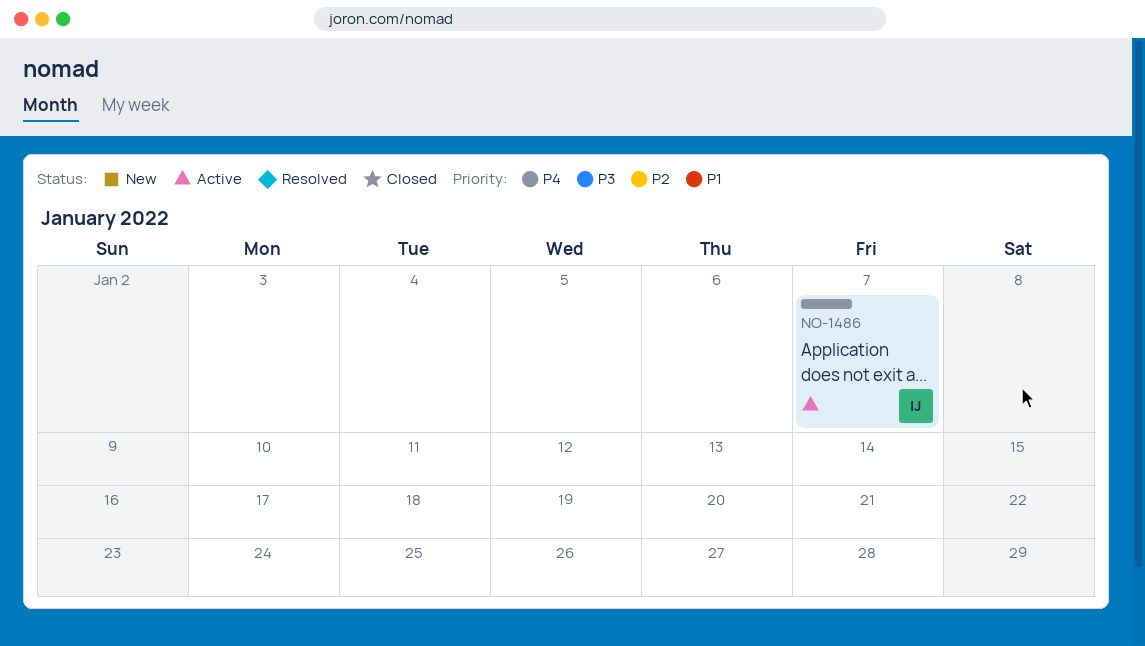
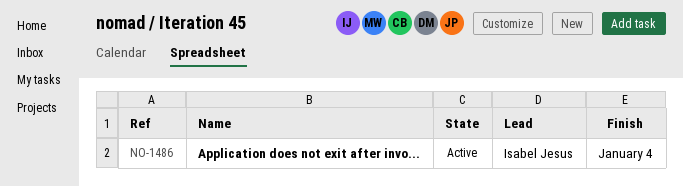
NO-1486, due: Jan 7 -> Jan 4

